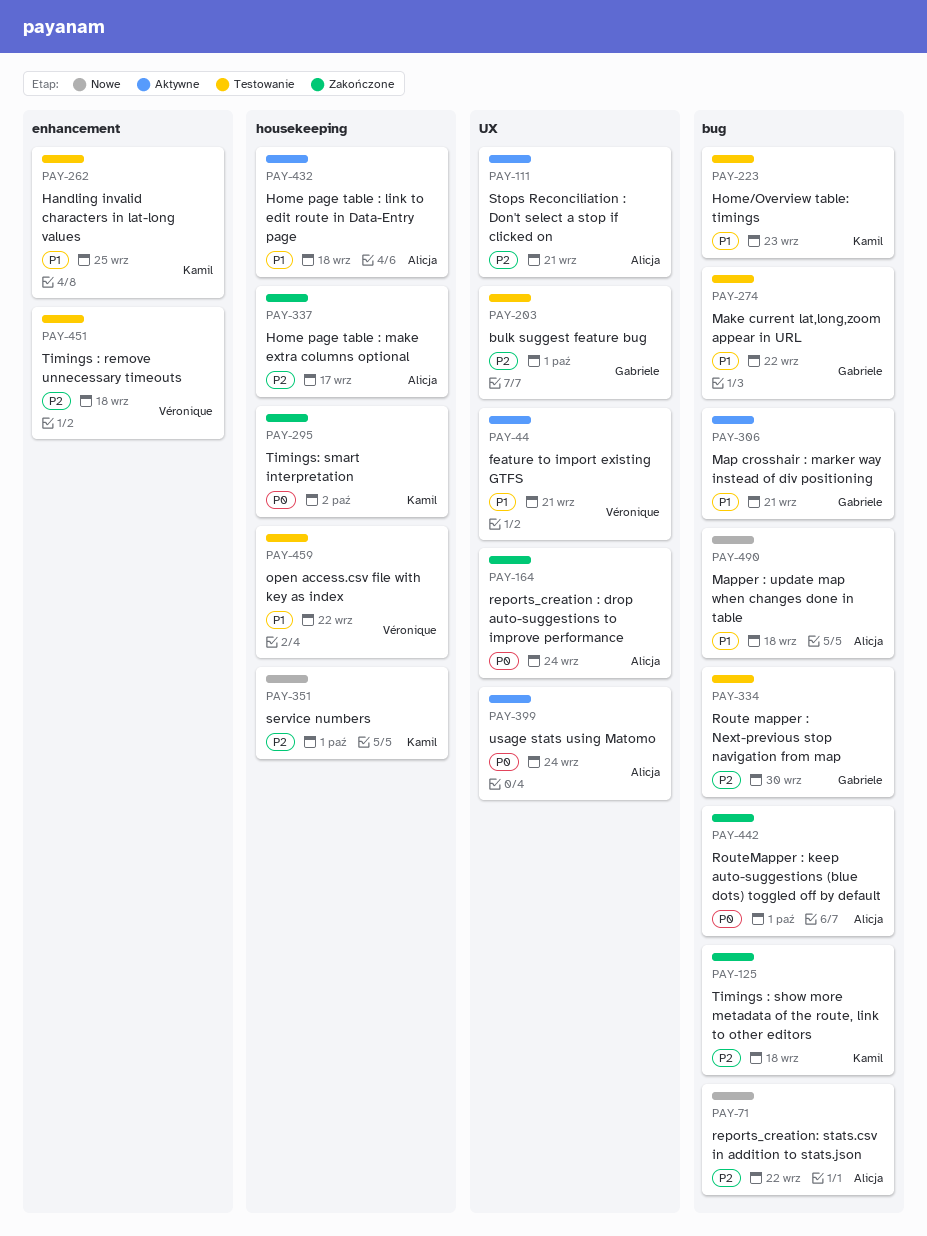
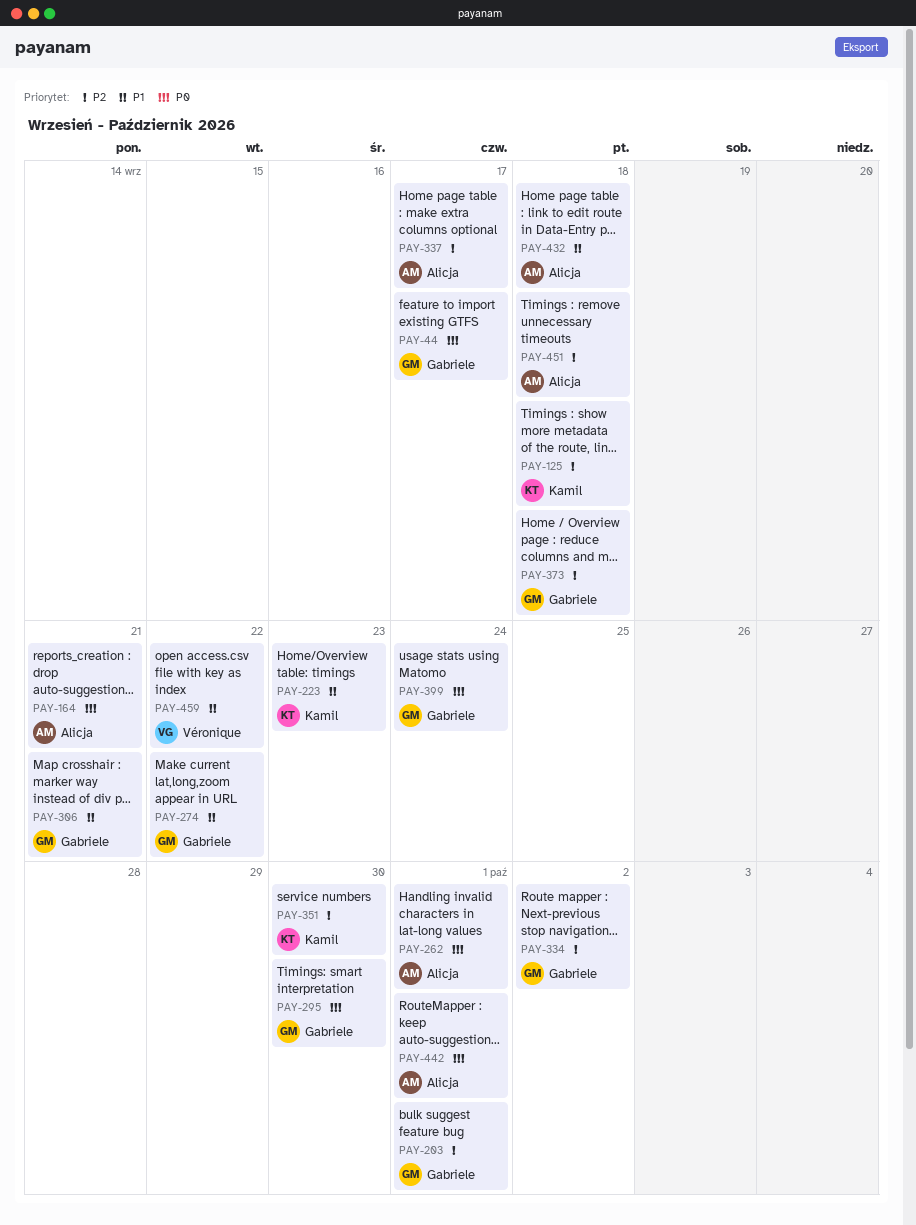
PAY-44, owner: Véronique -> Gabriele
PAY-44, priority: P1 -> P0
PAY-44, due: Sep 21 -> Sep 17
PAY-71: present -> none
PAY-111: present -> none
PAY-164, due: Sep 24 -> Sep 21
PAY-262, owner: Kamil -> Alicja
PAY-262, priority: P1 -> P0
PAY-262, due: Sep 25 -> Oct 1
PAY-295, owner: Kamil -> Gabriele
PAY-295, due: Oct 2 -> Sep 30
PAY-334, due: Sep 30 -> Oct 2
PAY-351, due: Oct 1 -> Sep 30
PAY-373: none -> present
PAY-399, owner: Alicja -> Gabriele
PAY-451, owner: Véronique -> Alicja
PAY-490: present -> none

